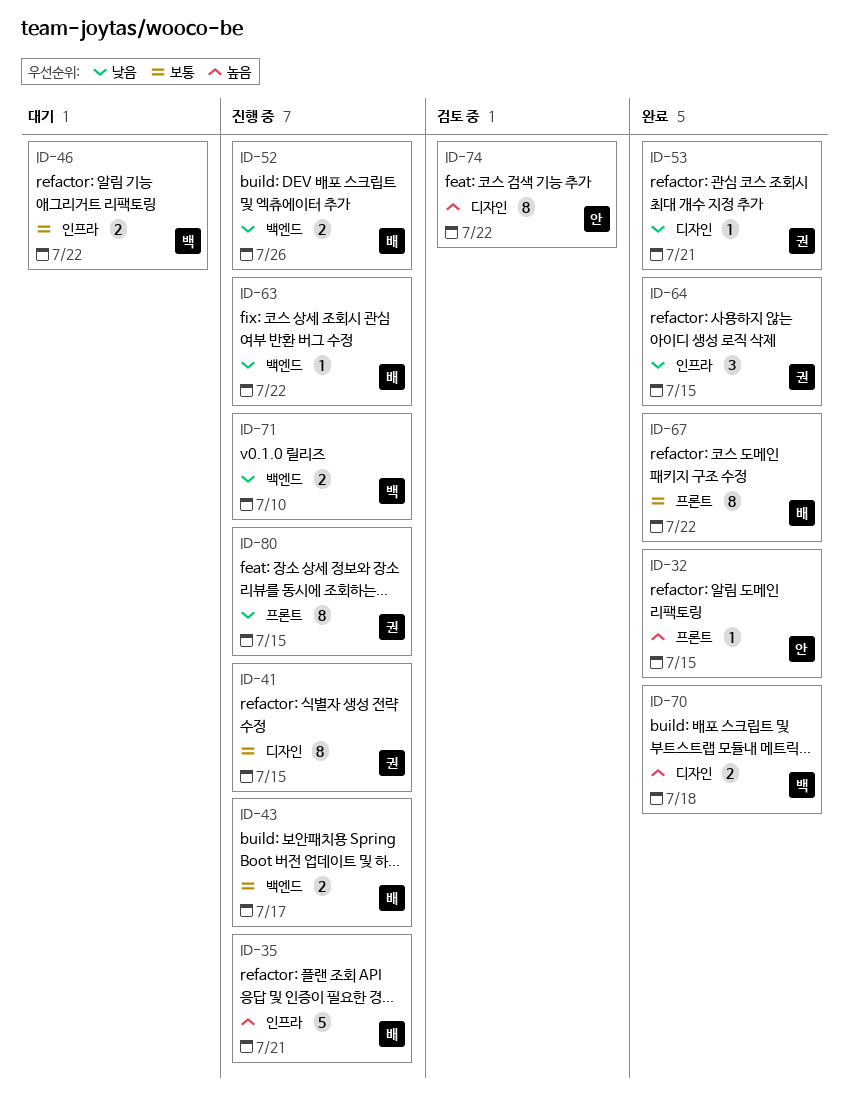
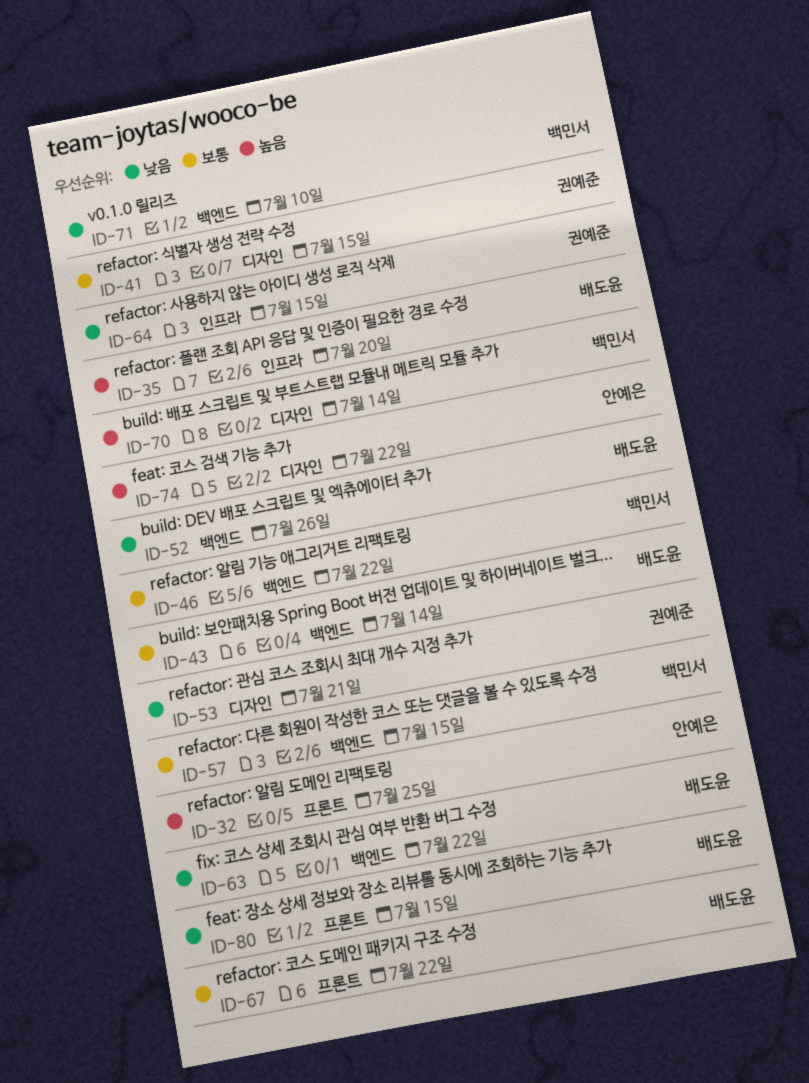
ID-32, due: Jul 15 -> Jul 25
ID-35, due: Jul 21 -> Jul 20
ID-43, due: Jul 17 -> Jul 14
ID-46, label: 인프라 -> 백엔드
ID-57: none -> present
ID-70, due: Jul 18 -> Jul 14
ID-80, owner: 권예준 -> 배도윤

